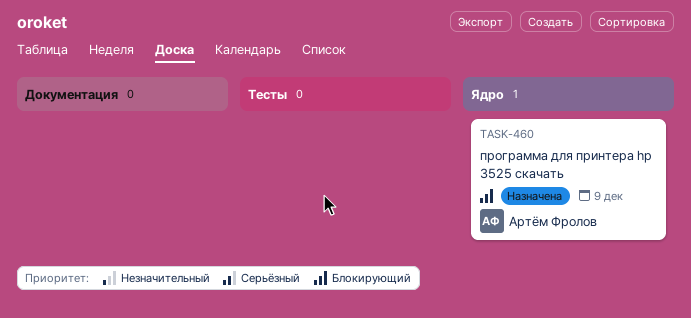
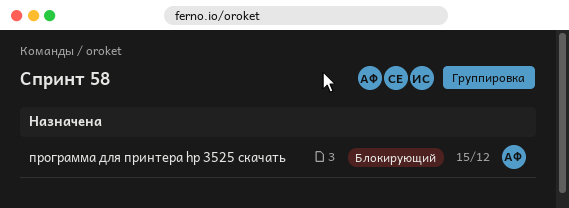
программа для принтера hp 3525 скачать, due: Dec 9 -> Dec 15

